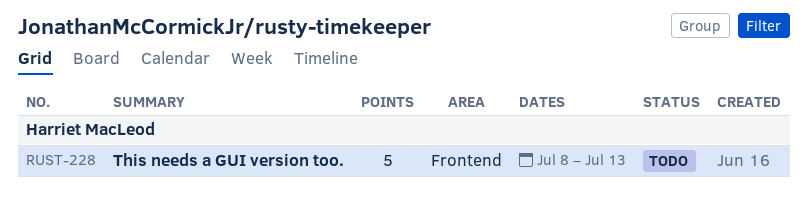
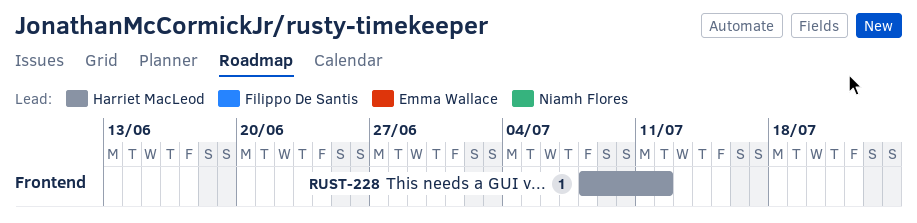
RUST-228, estimate: 5 -> 1
RUST-228, due: Jul 13 -> Jul 12

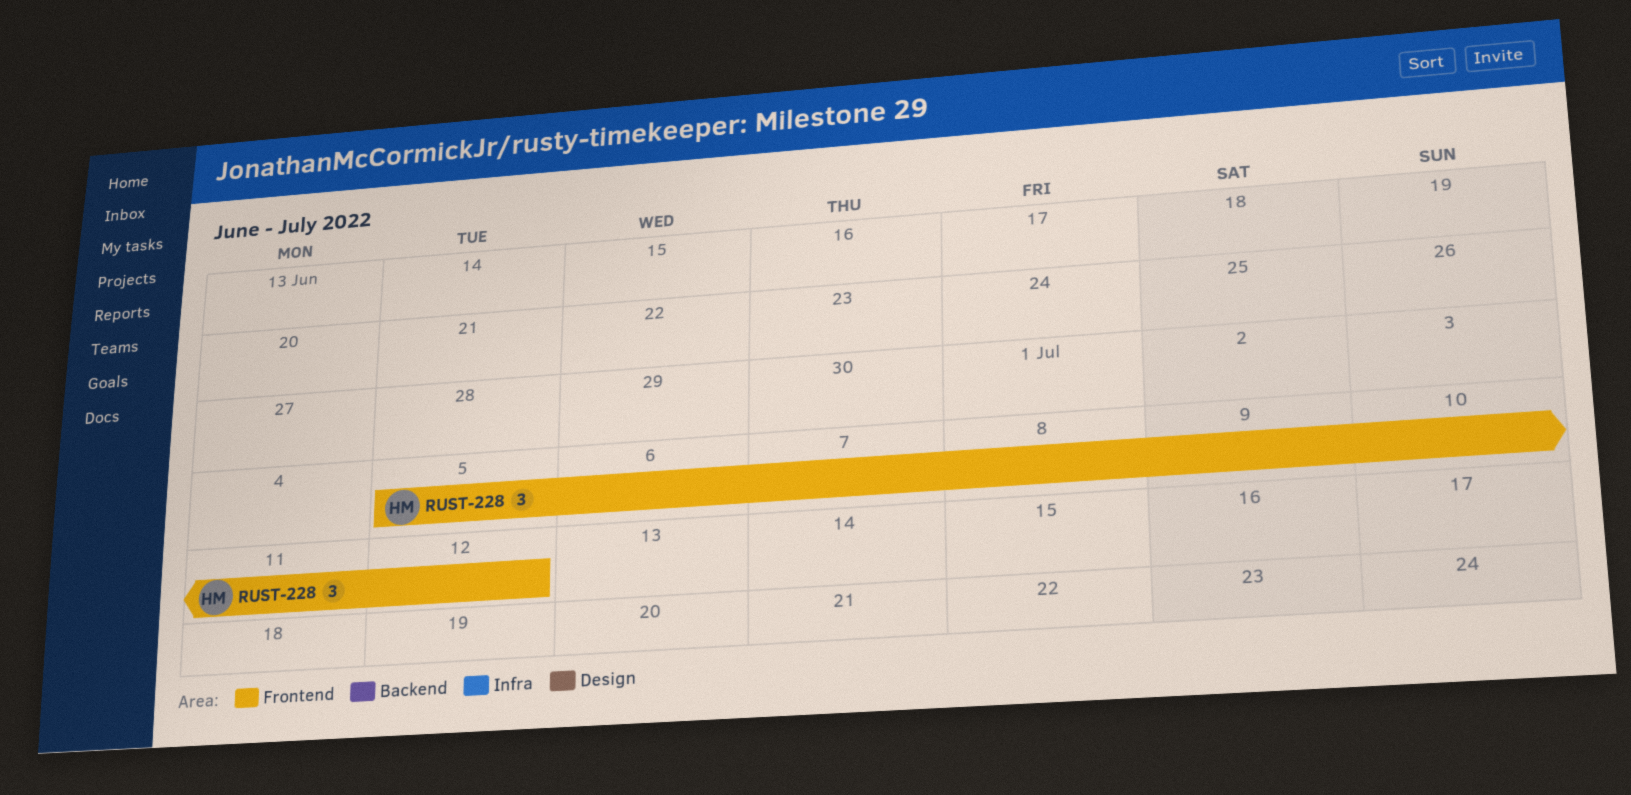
RUST-228, estimate: 1 -> 3
RUST-228, start: Jul 8 -> Jul 5

